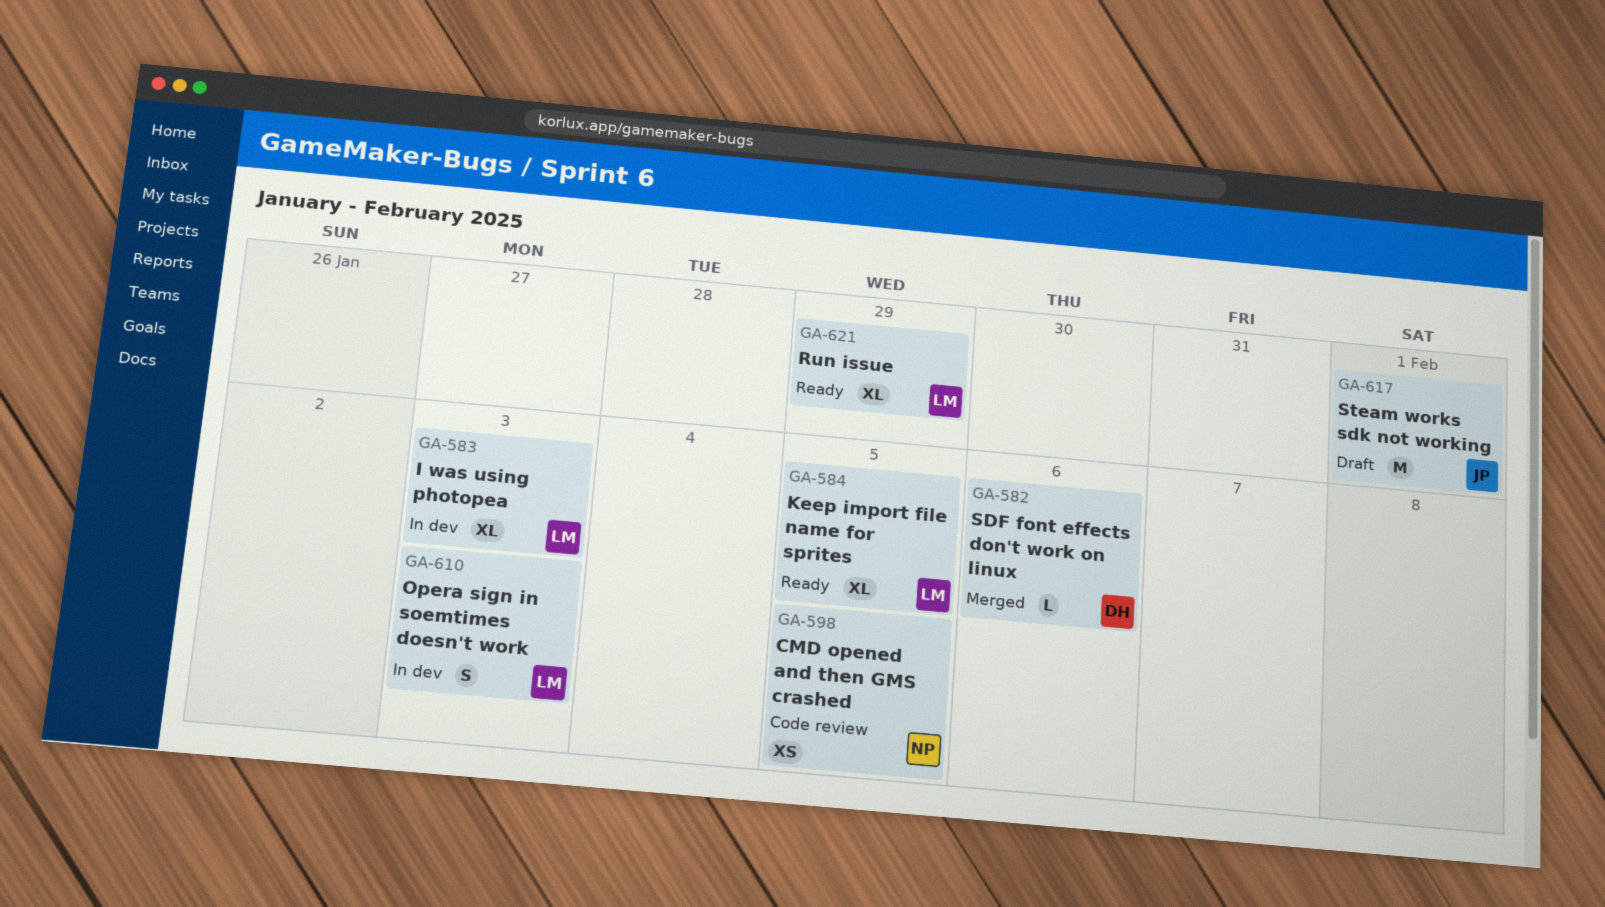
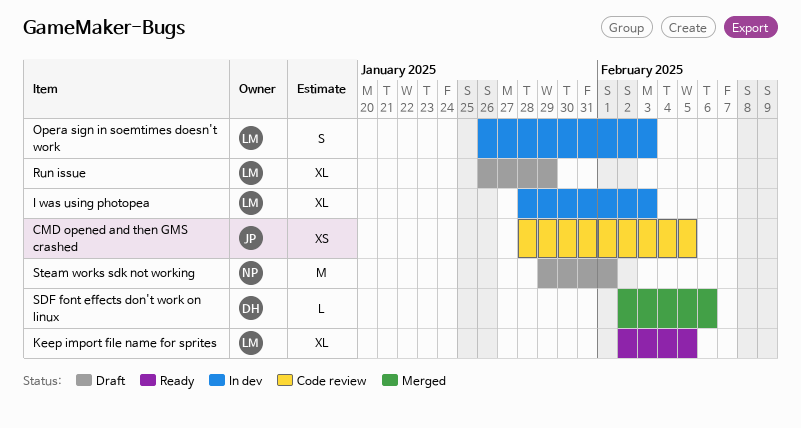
CMD opened and then GMS crashed, owner: NP -> JP
Run issue, status: Ready -> Draft
Steam works sdk not working, owner: JP -> NP

